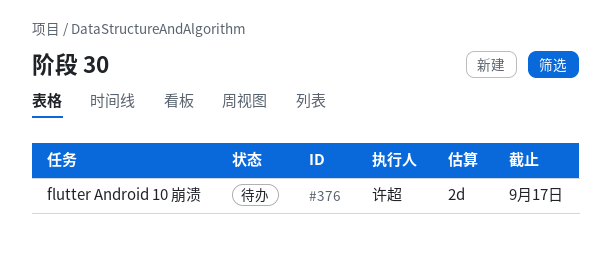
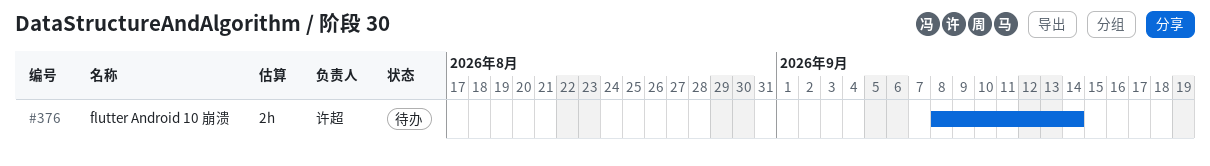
#376, estimate: 2d -> 2h
#376, due: Sep 17 -> Sep 14

